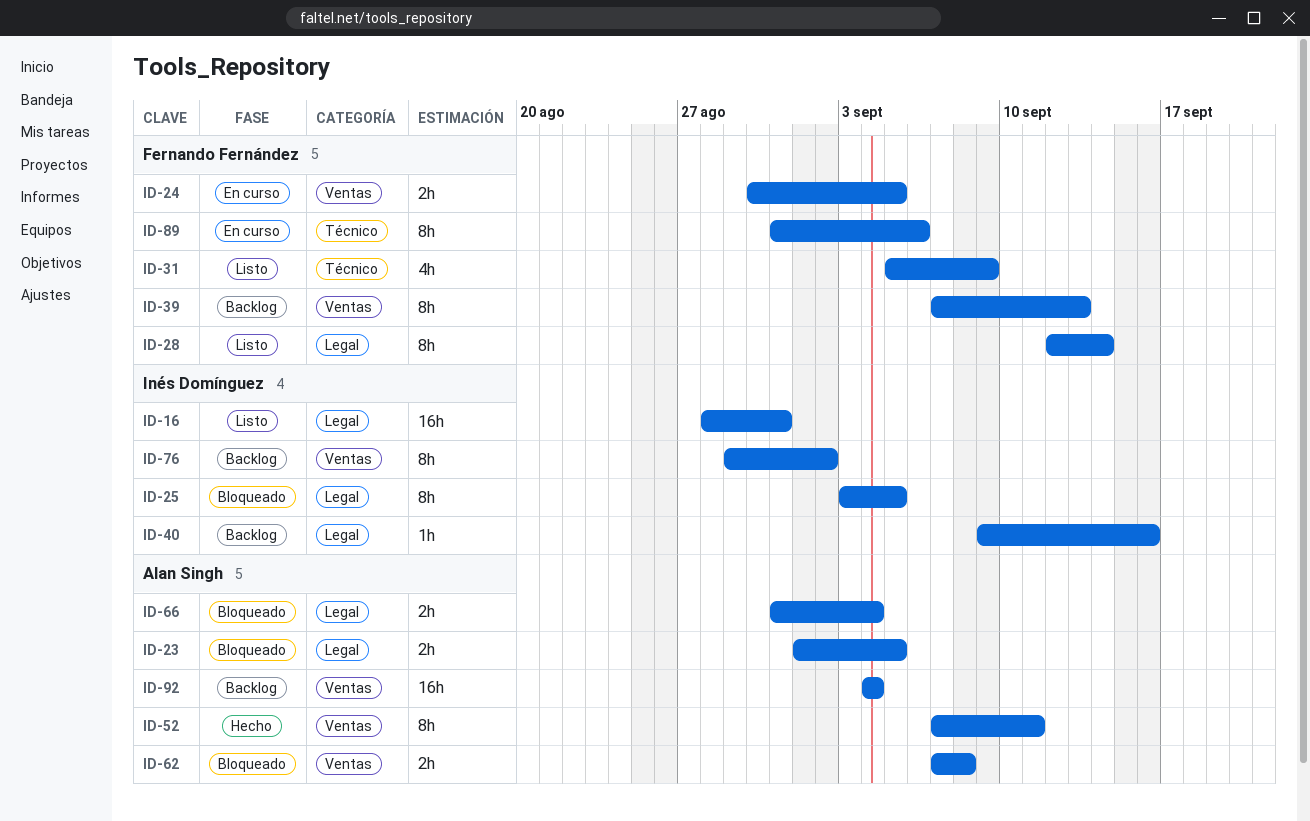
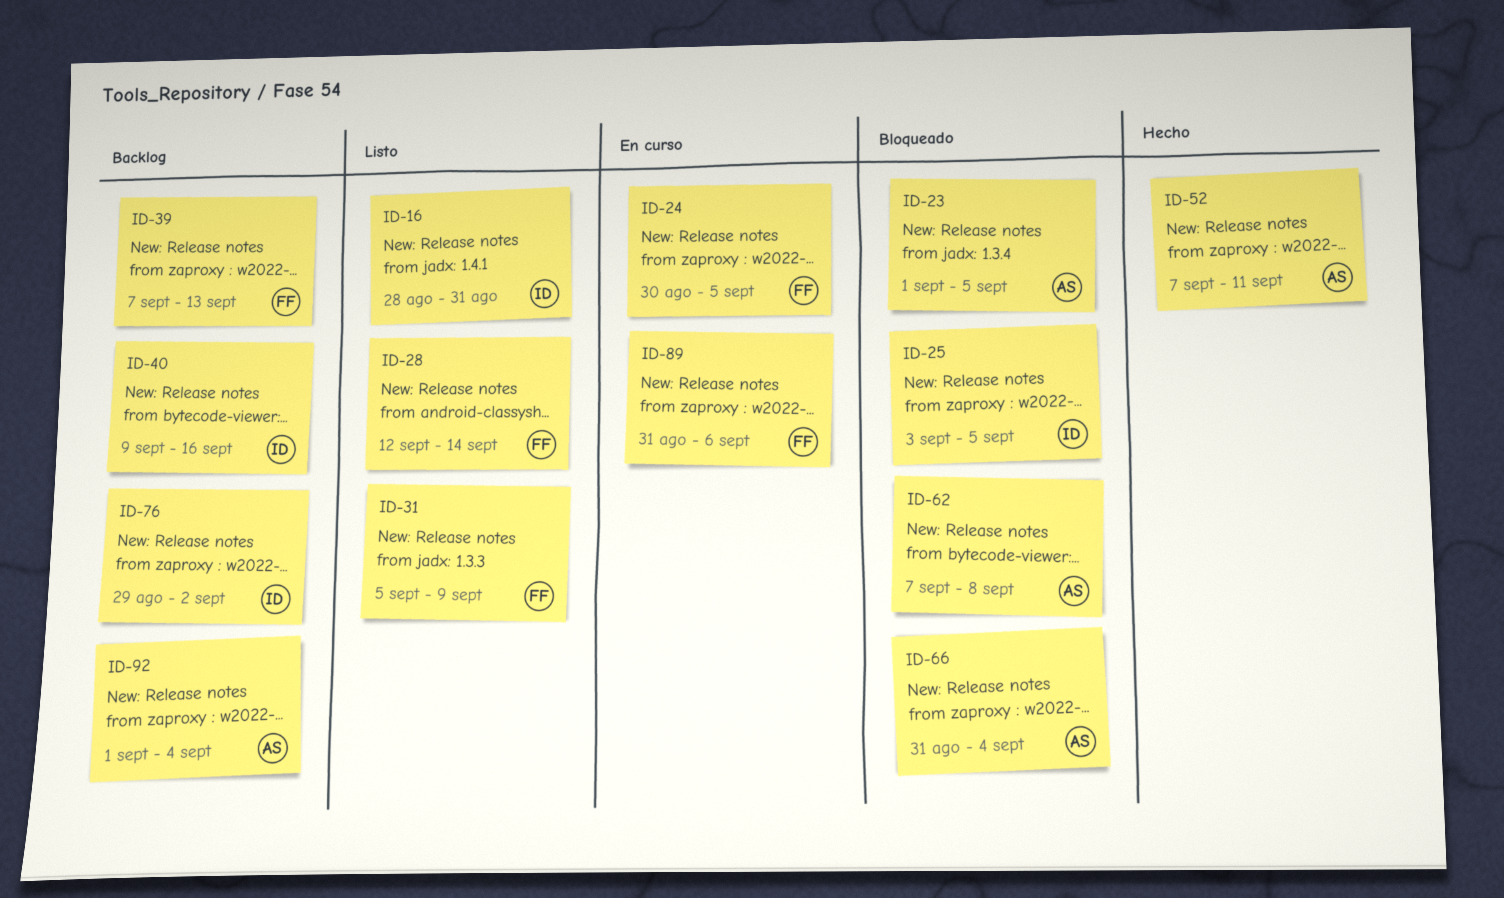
ID-92, start: Sep 4 -> Sep 1

